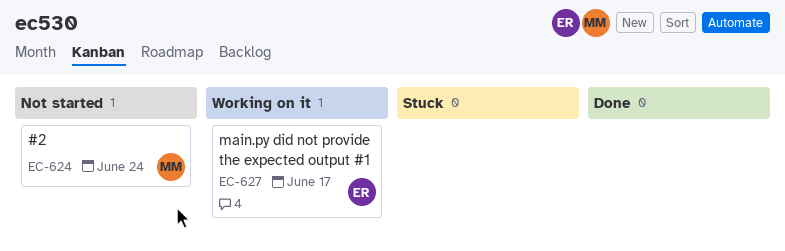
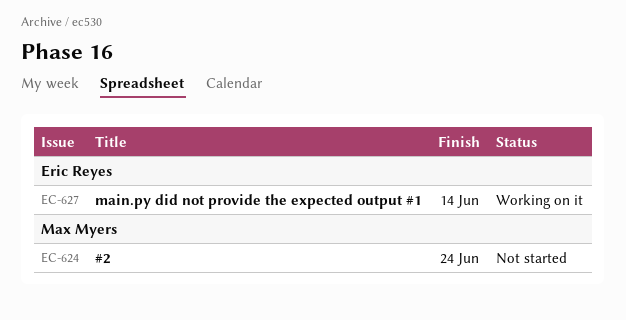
EC-627, due: Jun 17 -> Jun 14

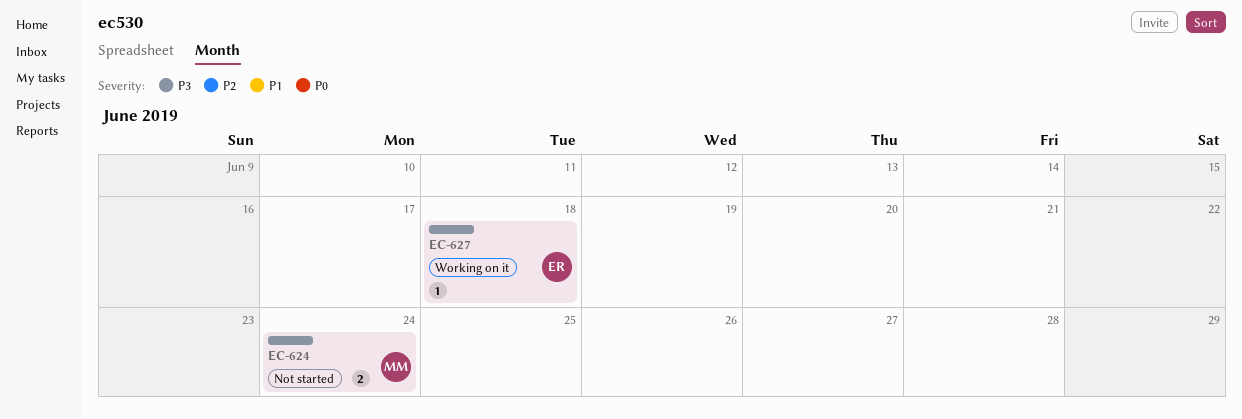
EC-627, due: Jun 14 -> Jun 18

